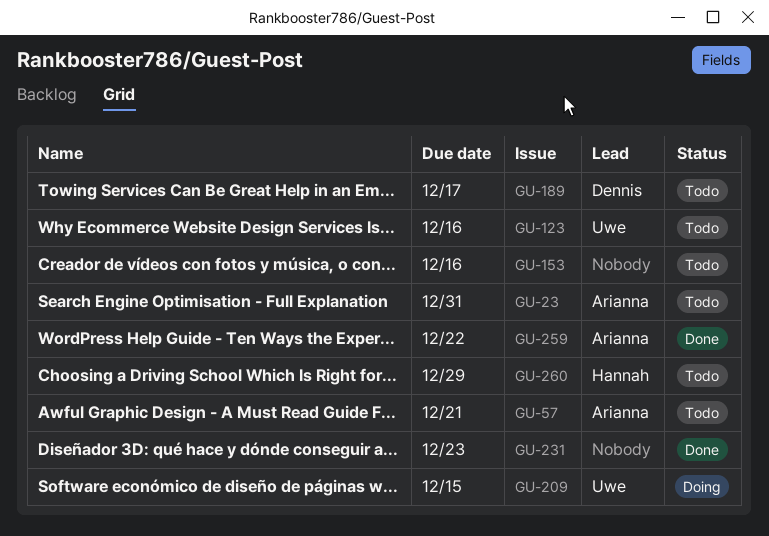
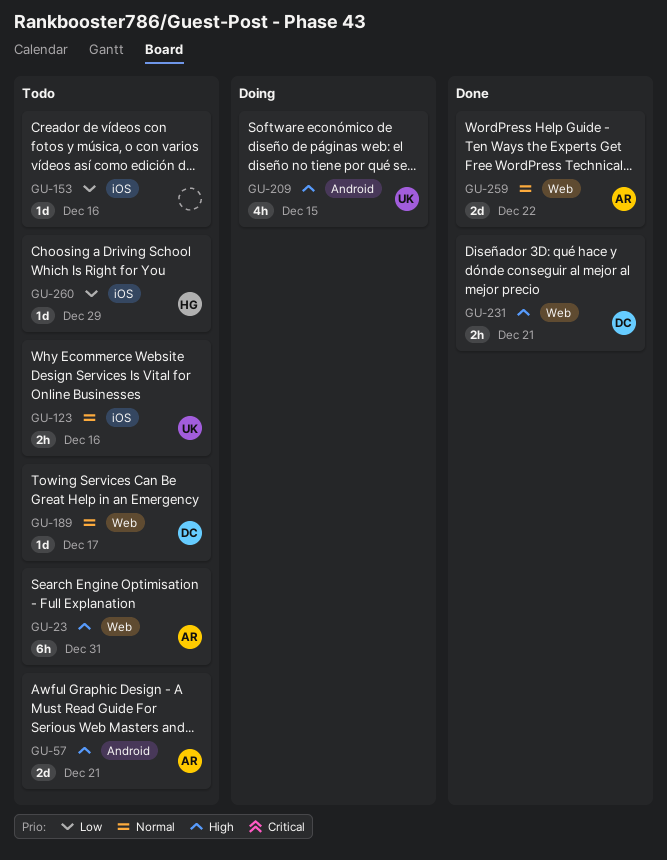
GU-231, owner: none -> Dennis
GU-231, due: Dec 23 -> Dec 21

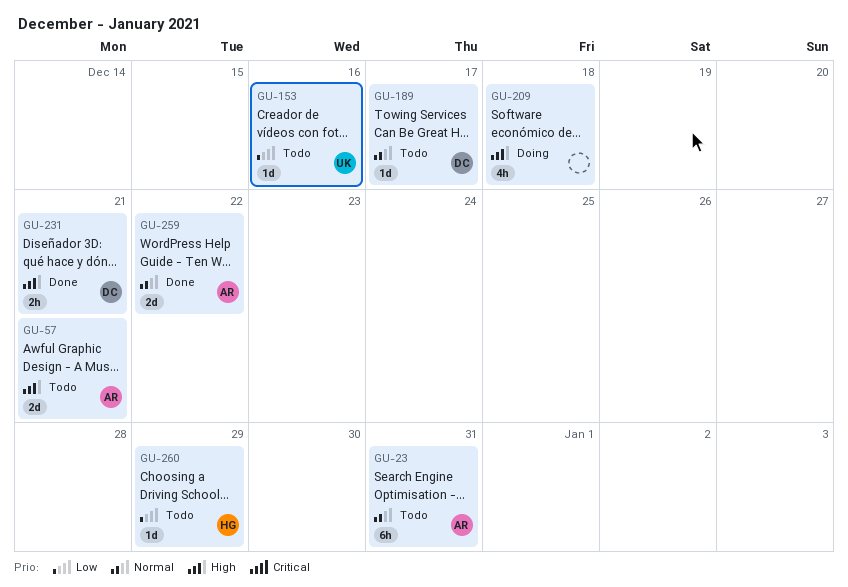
GU-23, priority: High -> Normal
GU-123: present -> none
GU-153, owner: none -> UK
GU-209, owner: UK -> none
GU-209, due: Dec 15 -> Dec 18

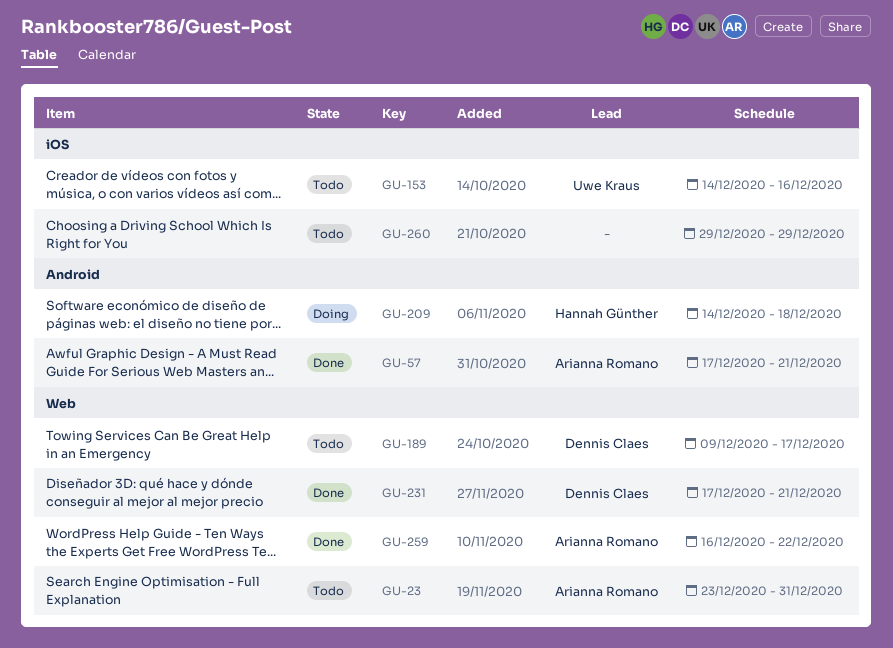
GU-57, status: Todo -> Done
GU-209, owner: none -> Hannah Günther
GU-260, owner: Hannah Günther -> none

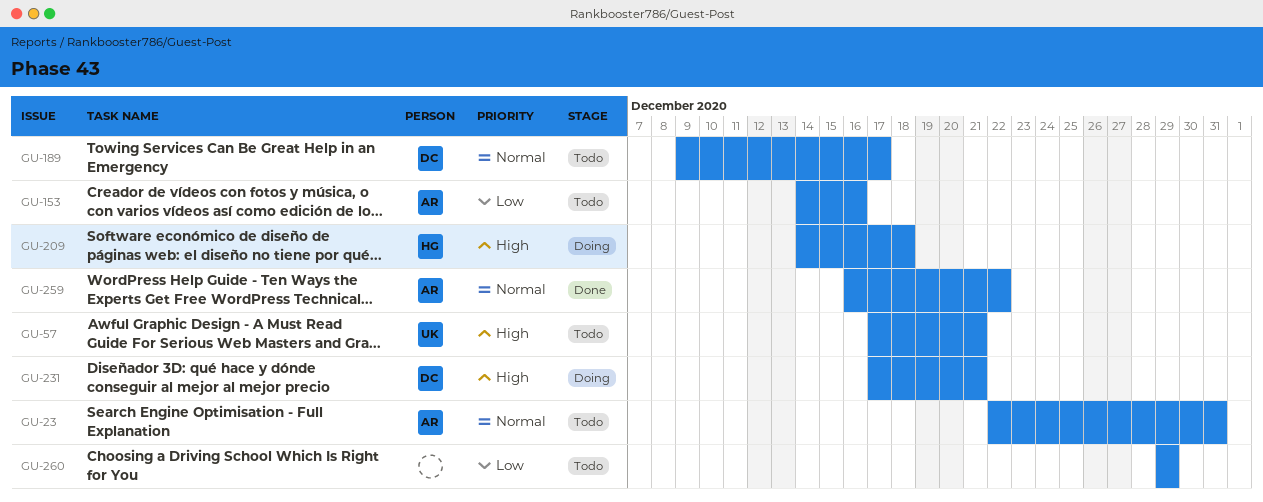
GU-23, start: Dec 23 -> Dec 22
GU-57, status: Done -> Todo
GU-57, owner: Arianna Romano -> Uwe Kraus
GU-153, owner: Uwe Kraus -> Arianna Romano
GU-231, status: Done -> Doing

